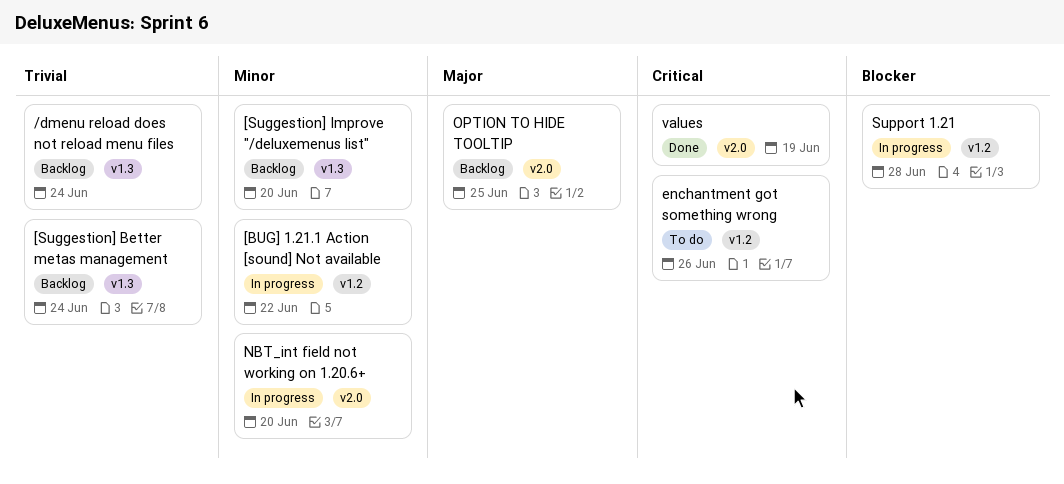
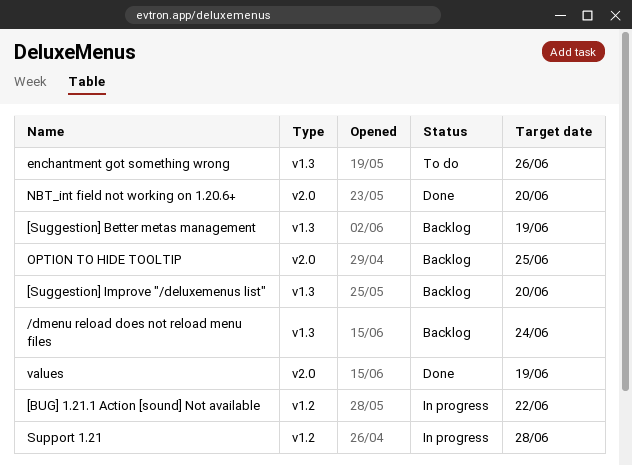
[Suggestion] Better metas management, due: Jun 24 -> Jun 19
enchantment got something wrong, label: v1.2 -> v1.3
NBT_int field not working on 1.20.6+, status: In progress -> Done

